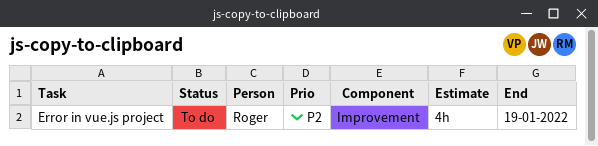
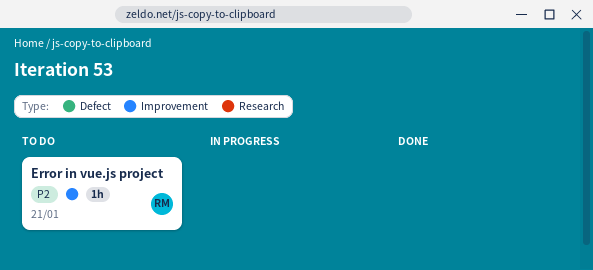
Error in vue.js project, estimate: 4h -> 1h
Error in vue.js project, due: Jan 19 -> Jan 21

